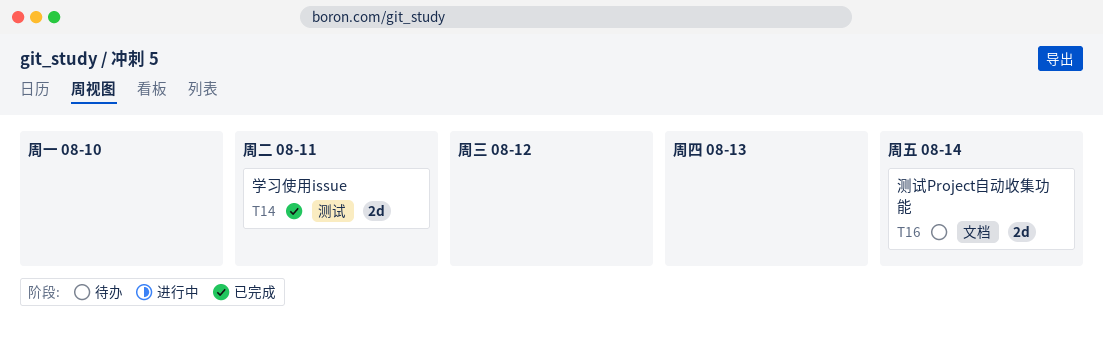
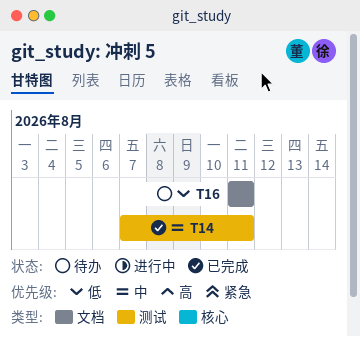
T16, due: Aug 14 -> Aug 11

